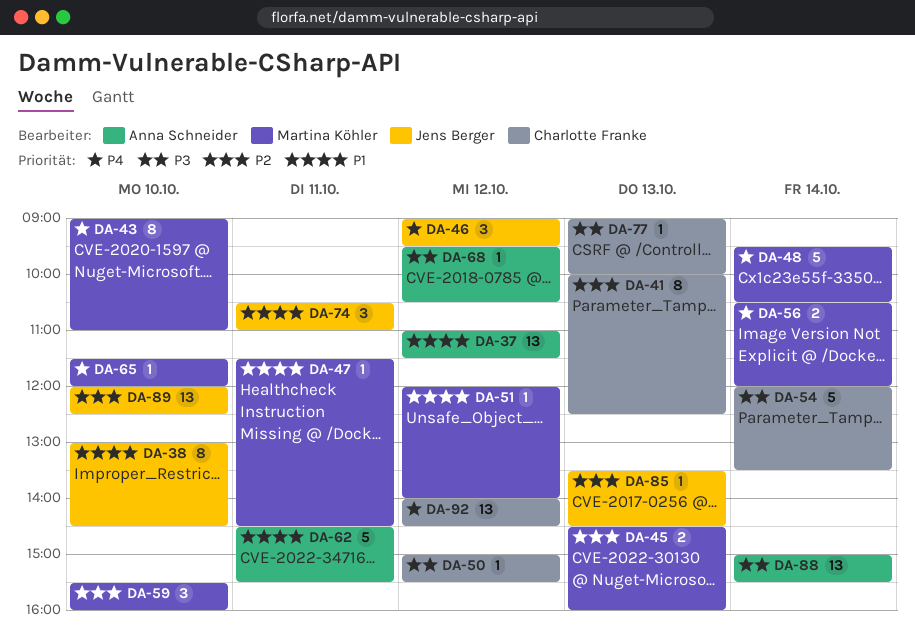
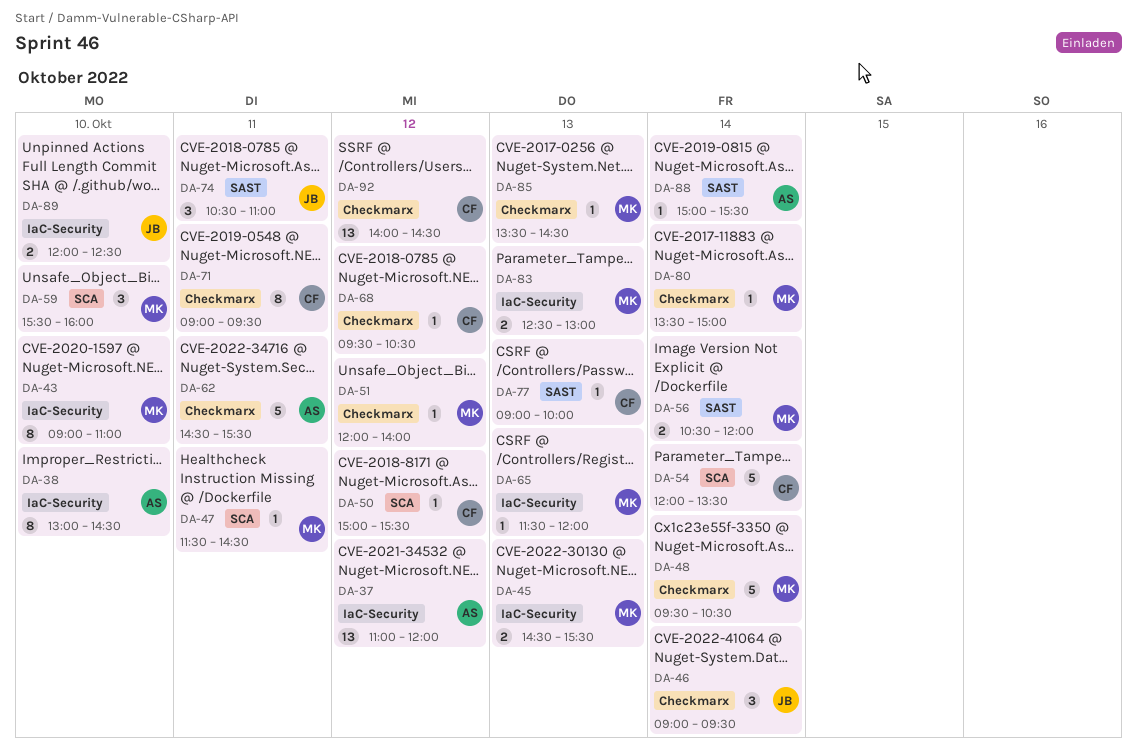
DA-37, ends: 11:30 -> 12:00
DA-38, owner: Jens Berger -> Anna Schneider
DA-41: present -> none
DA-45, ends: 16:00 -> 15:30
DA-46, day: Oct 12 -> Oct 14
DA-65, day: Oct 10 -> Oct 13
DA-68, owner: Anna Schneider -> Charlotte Franke
DA-71: none -> present
DA-80: none -> present
DA-83: none -> present
DA-85, owner: Jens Berger -> Martina Köhler
DA-88, estimate: 13 -> 1
DA-89, estimate: 13 -> 2

